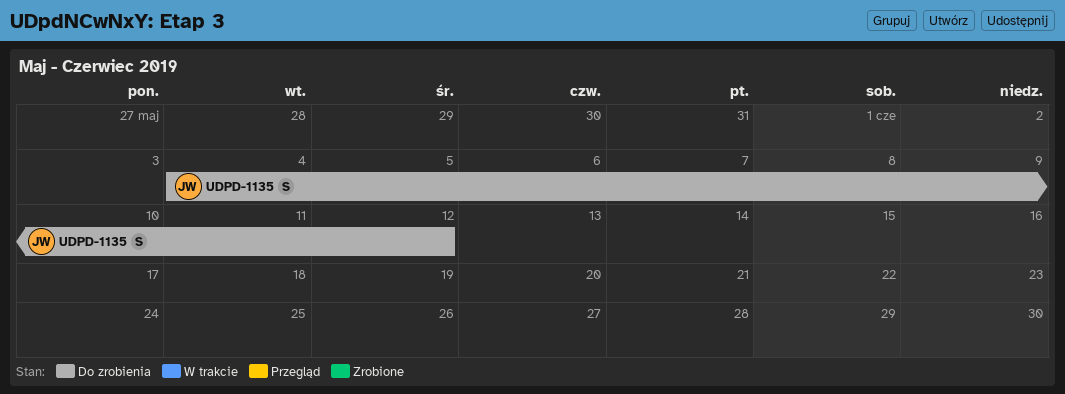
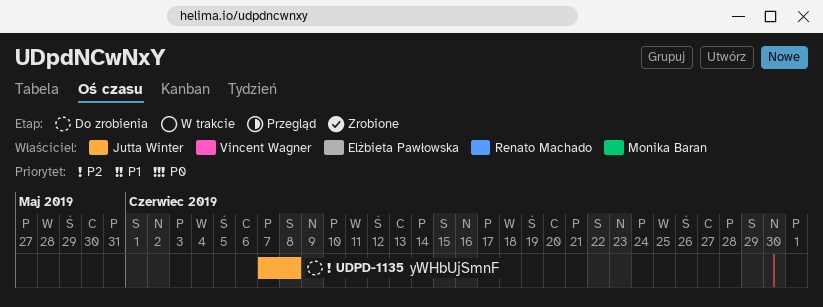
UDPD-1135, start: Jun 4 -> Jun 7
UDPD-1135, due: Jun 12 -> Jun 8

